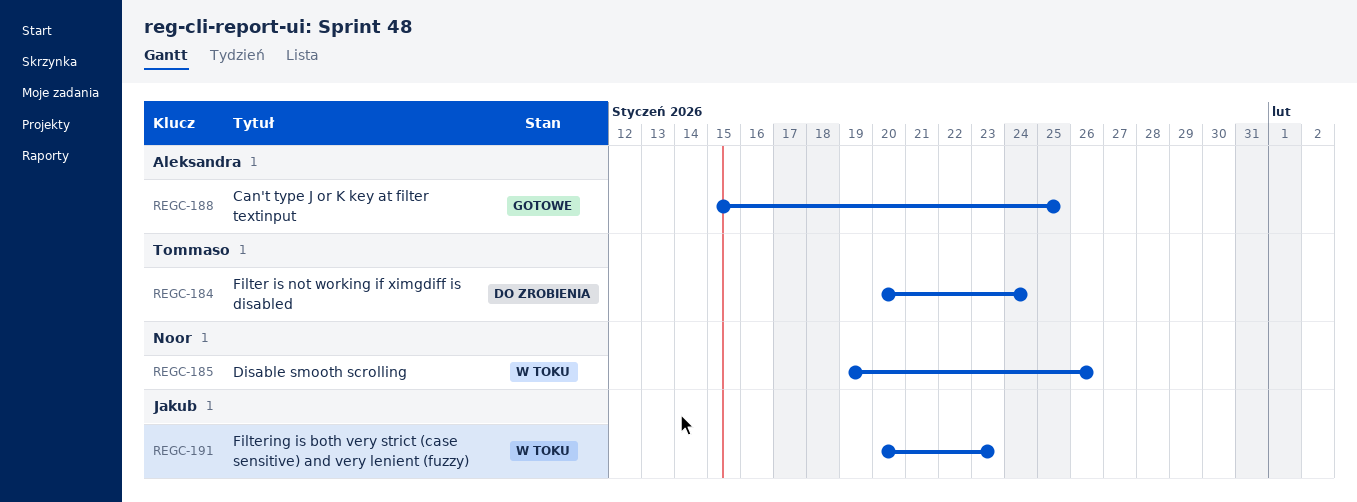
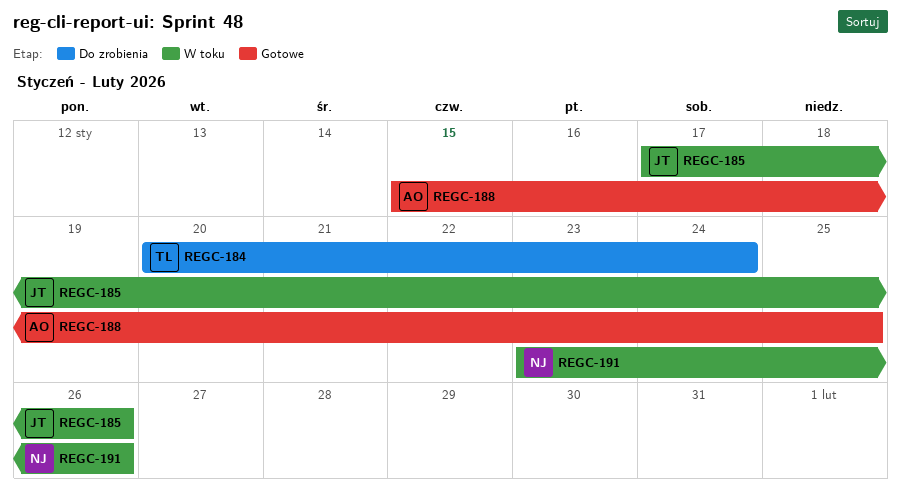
REGC-185, owner: Noor -> Jakub
REGC-185, start: Jan 19 -> Jan 17
REGC-191, owner: Jakub -> Noor
REGC-191, start: Jan 20 -> Jan 23
REGC-191, due: Jan 23 -> Jan 26

